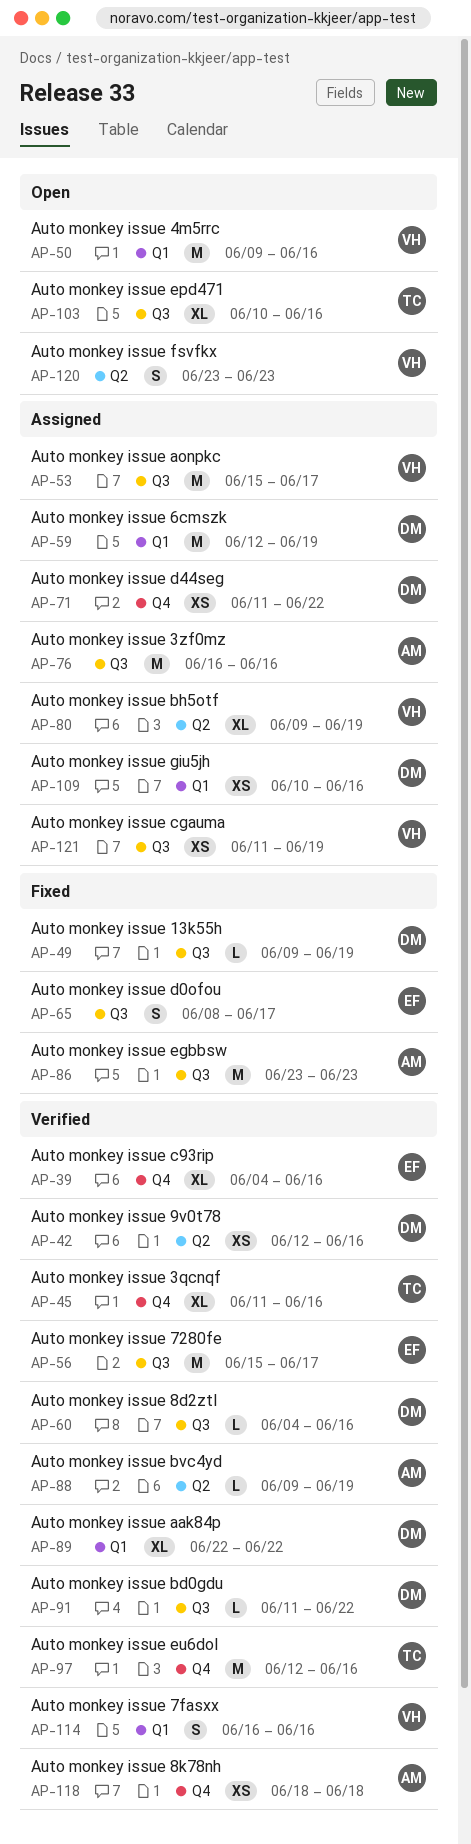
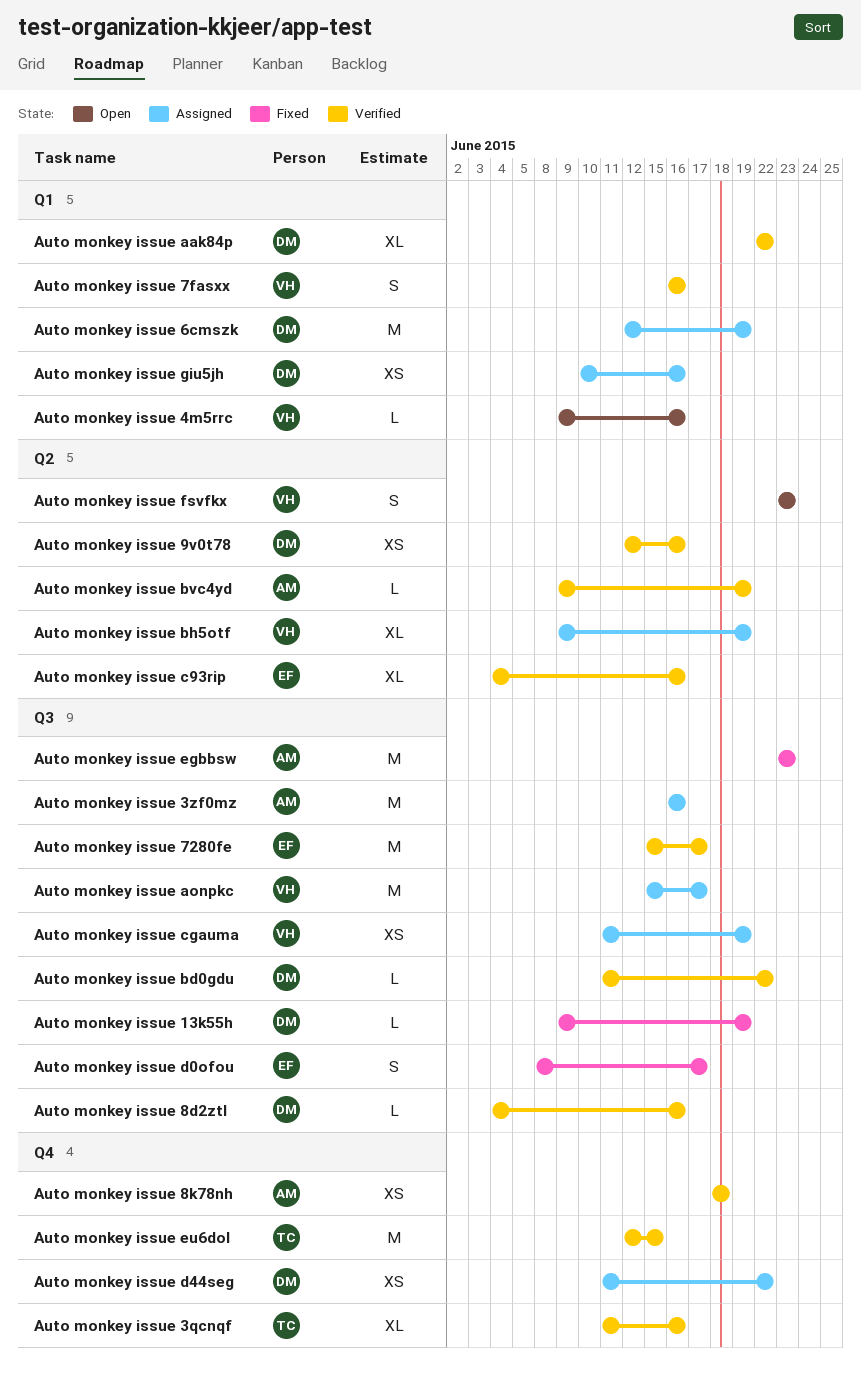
Auto monkey issue 4m5rrc, estimate: M -> L
Auto monkey issue c93rip, label: Q4 -> Q2
Auto monkey issue epd471: present -> none
Auto monkey issue eu6dol, due: Jun 16 -> Jun 15

